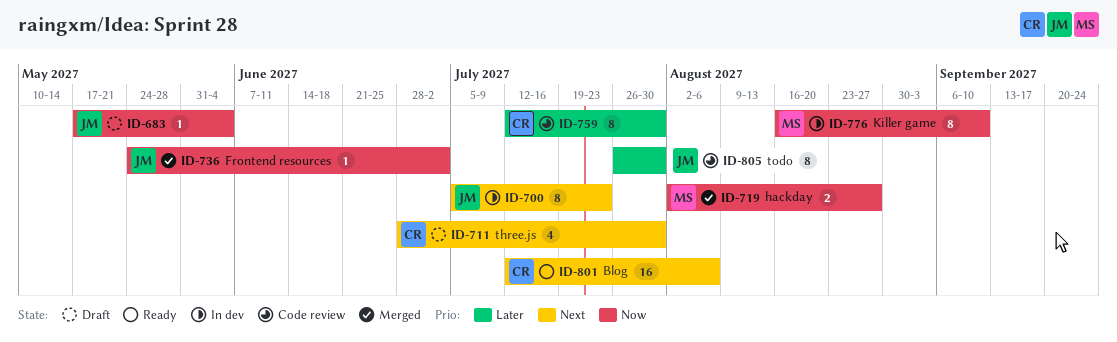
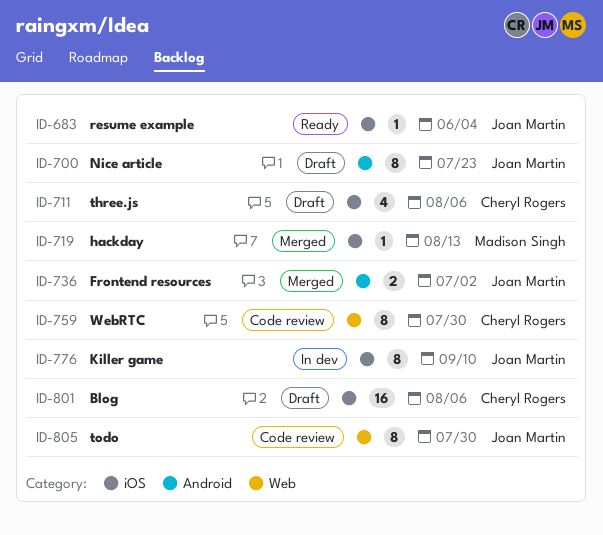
ID-683, status: Draft -> Ready
ID-700, status: In dev -> Draft
ID-711, due: Jul 30 -> Aug 6
ID-719, estimate: 2 -> 1
ID-719, due: Aug 27 -> Aug 13
ID-736, estimate: 1 -> 2
ID-776, owner: Madison Singh -> Joan Martin
ID-801, status: Ready -> Draft

